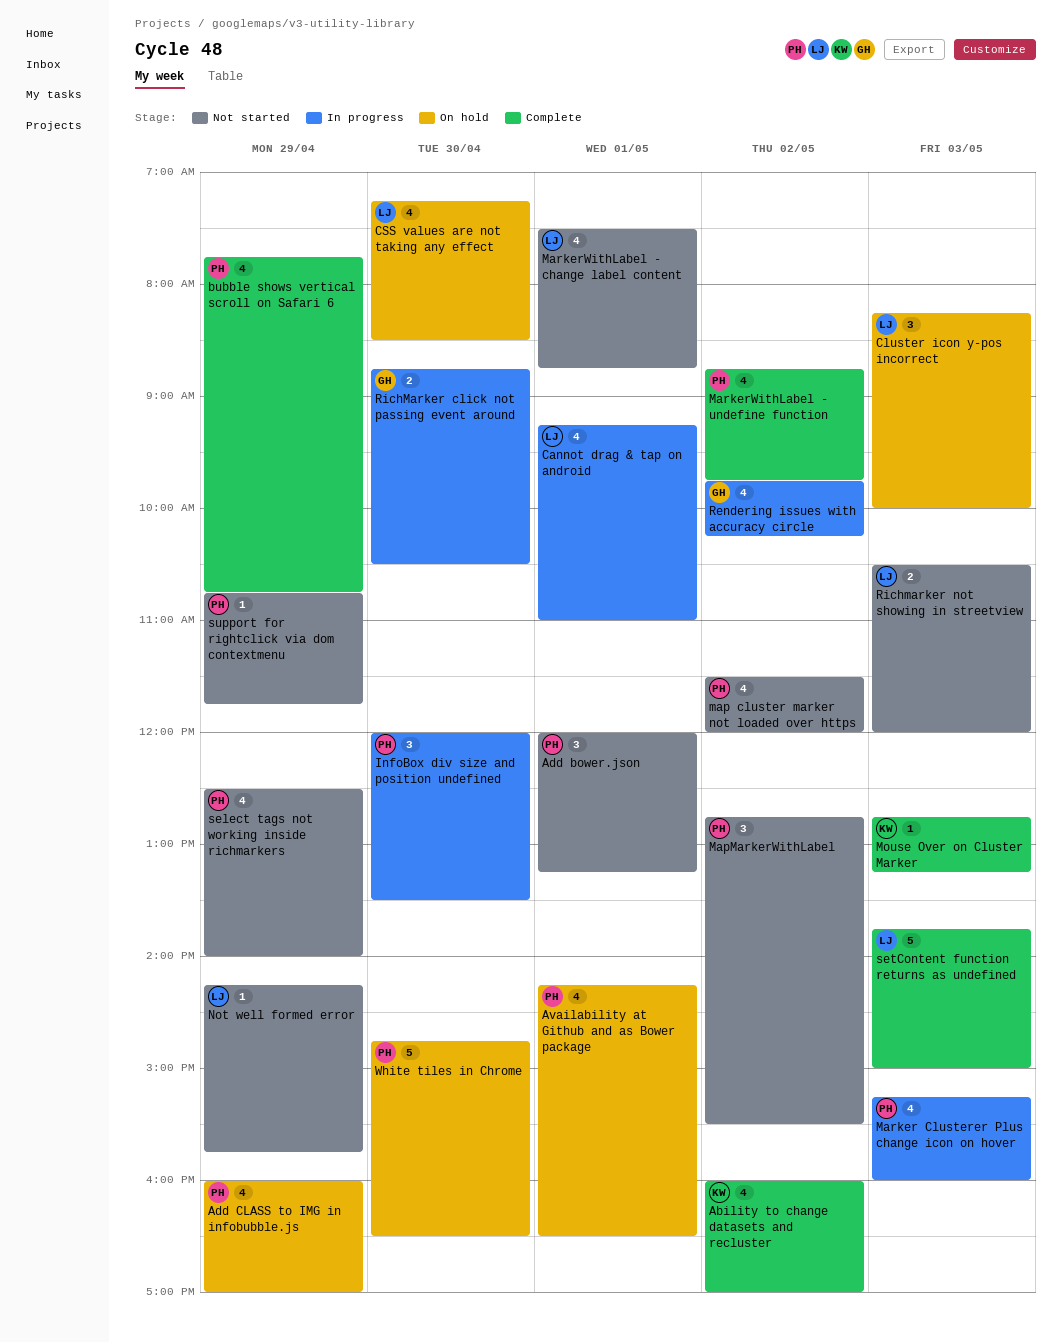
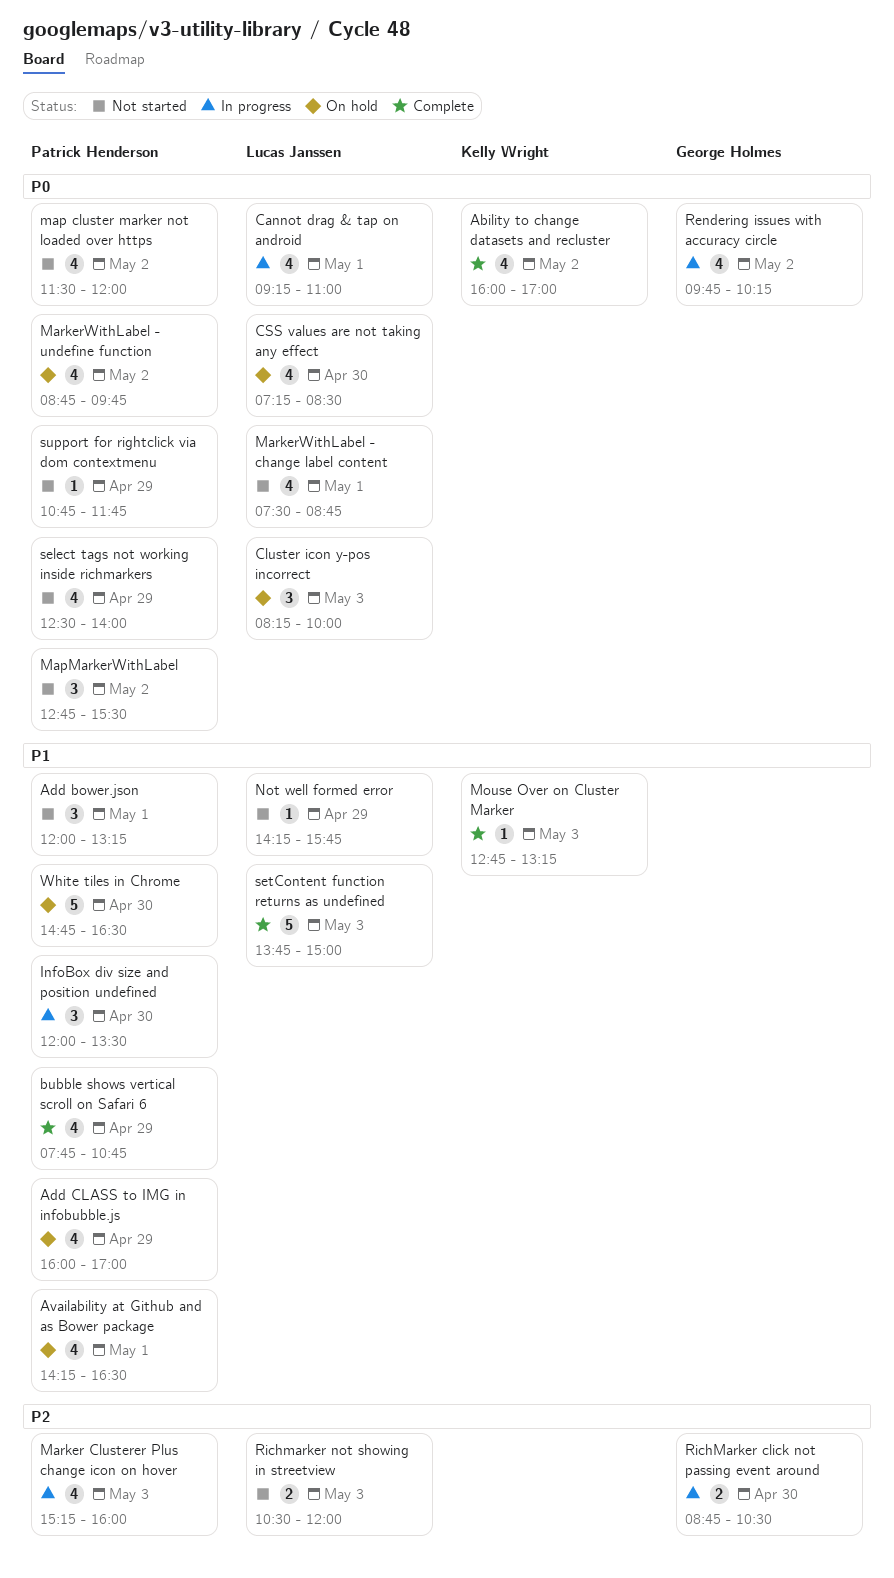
MarkerWithLabel - undefine function, status: Complete -> On hold

